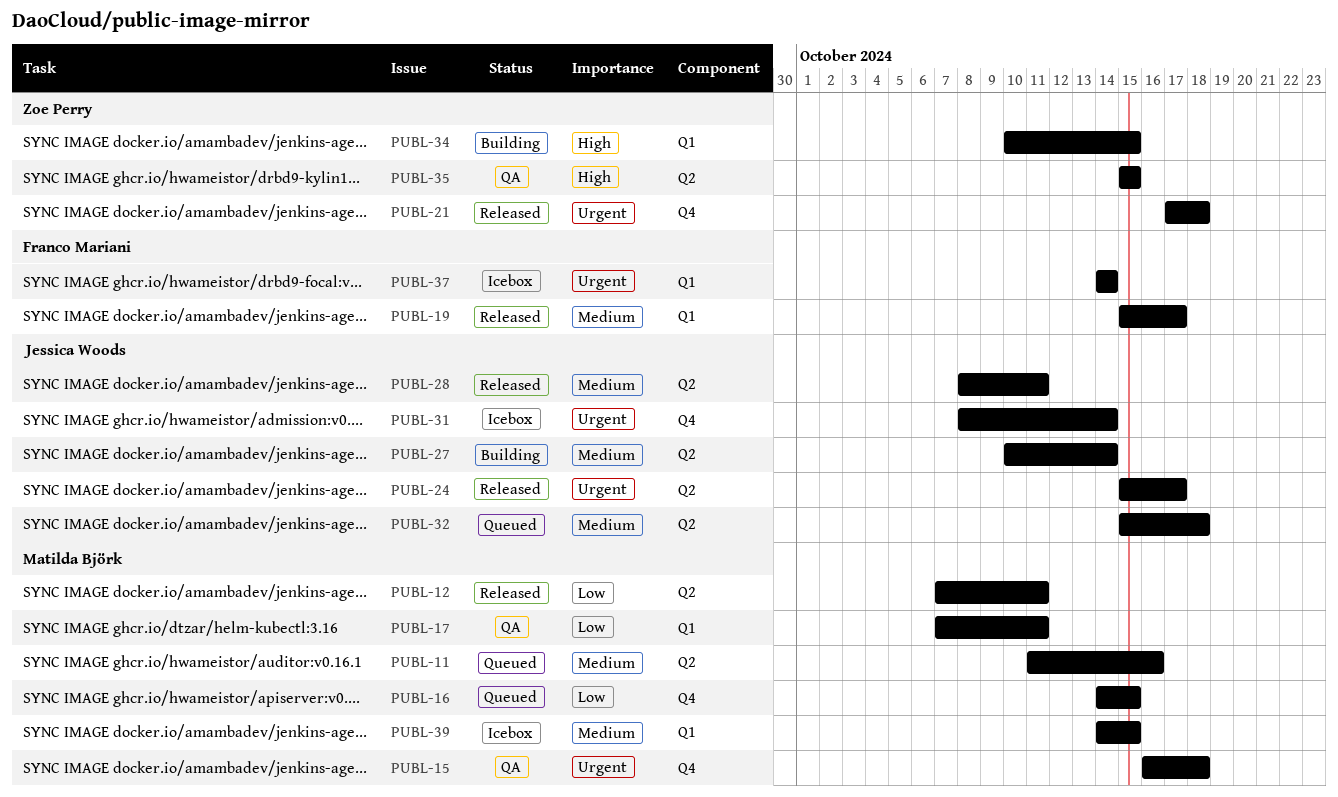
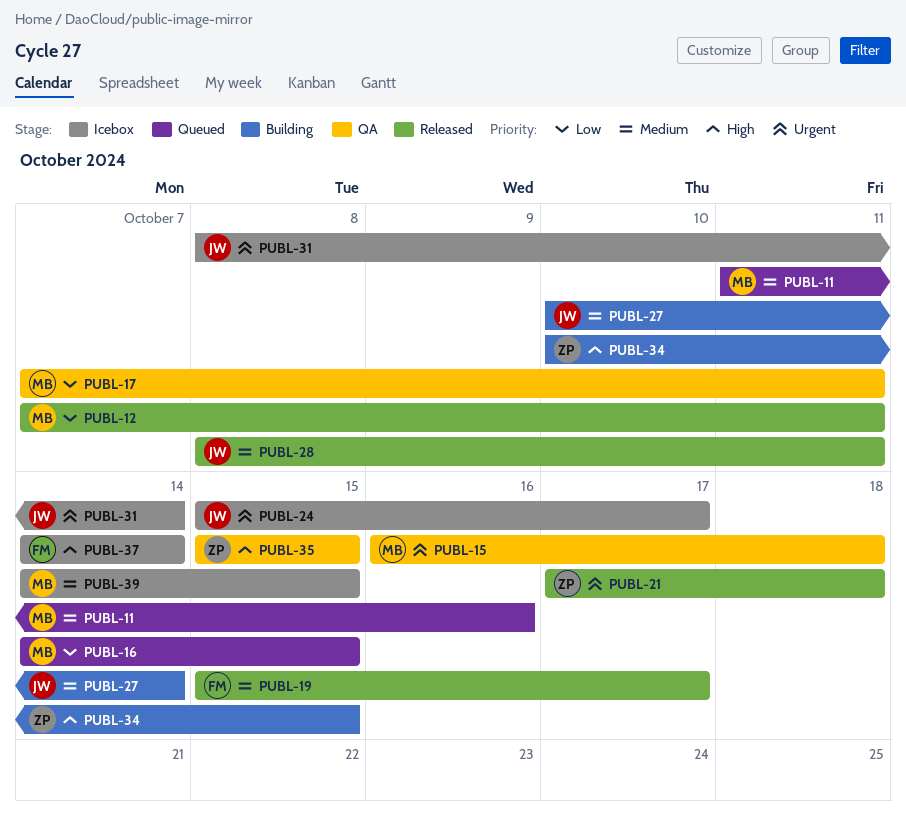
PUBL-24, status: Released -> Icebox
PUBL-32: present -> none
PUBL-37, priority: Urgent -> High

